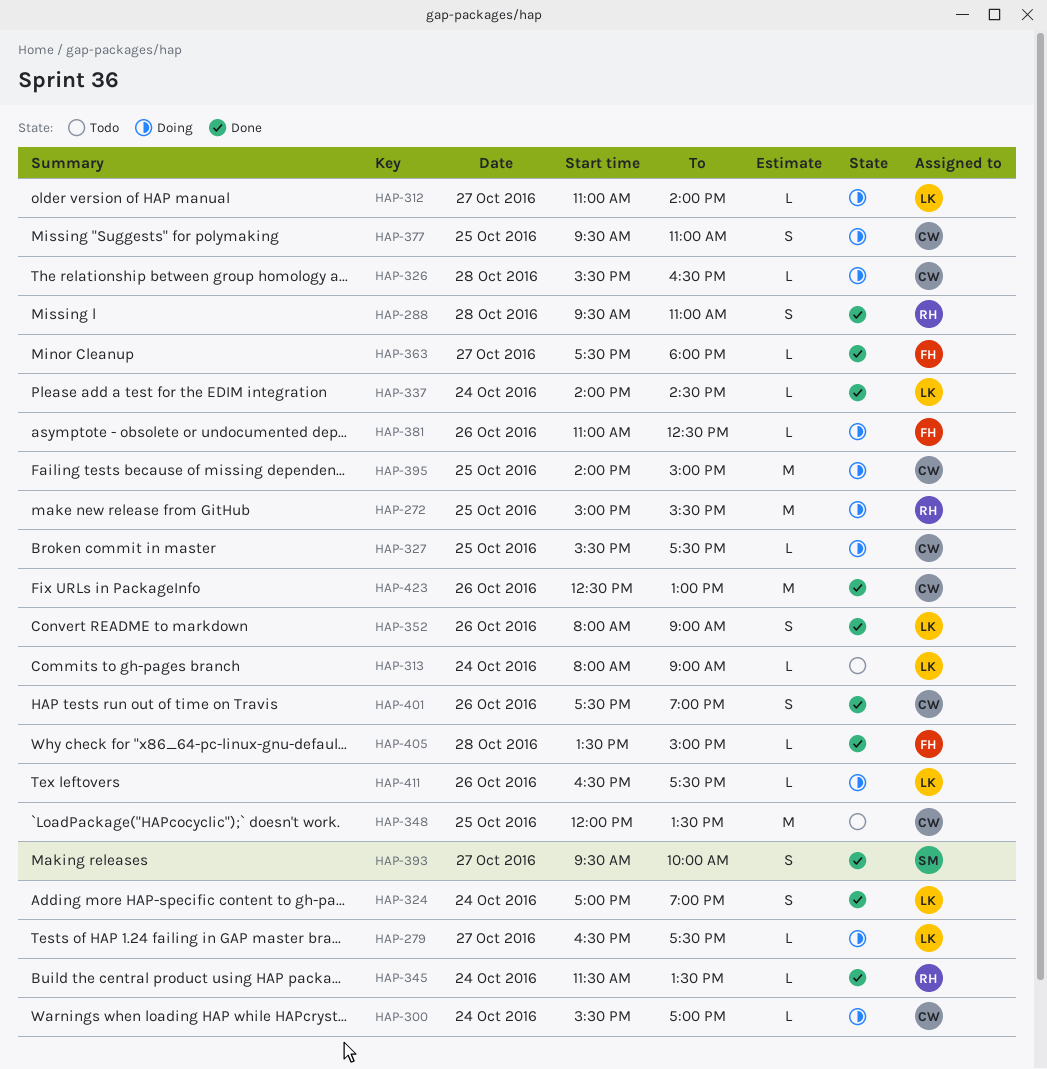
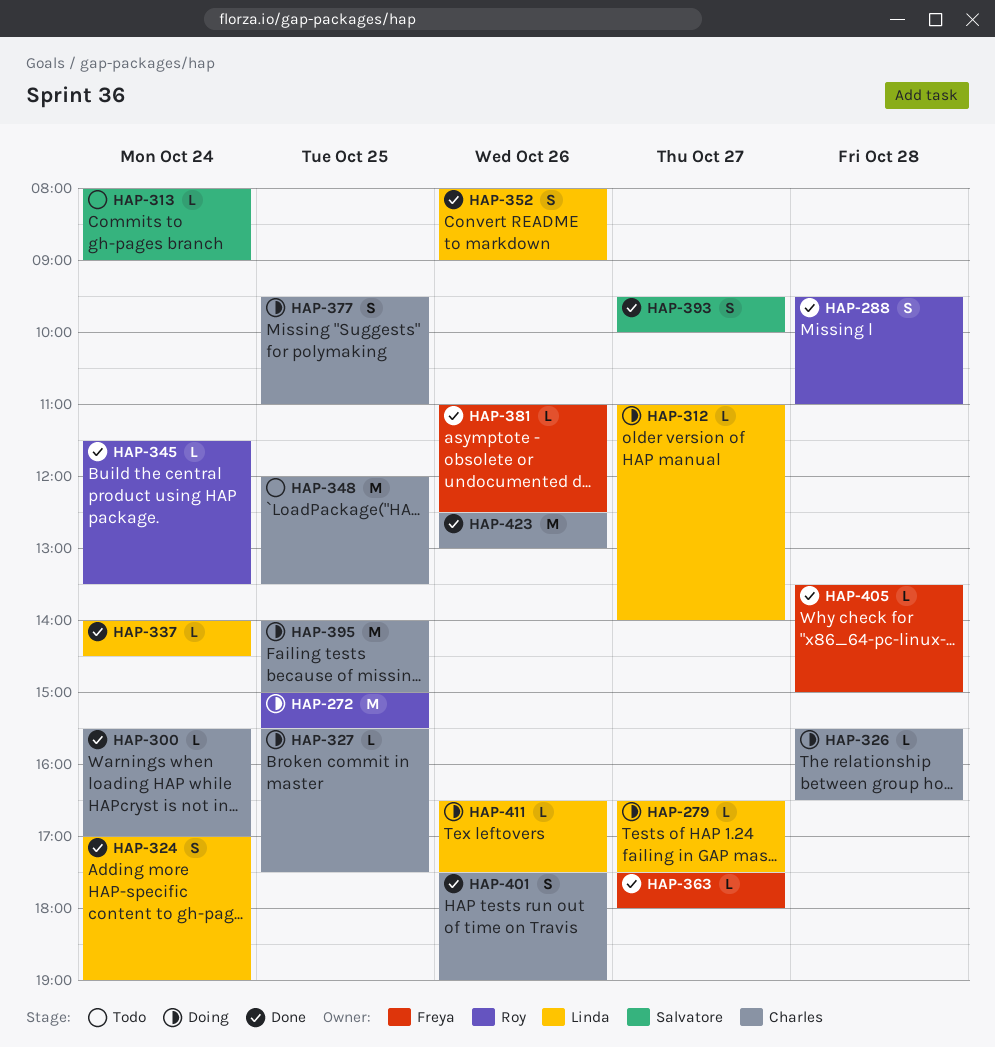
HAP-300, status: Doing -> Done
HAP-313, owner: Linda -> Salvatore
HAP-381, status: Doing -> Done

